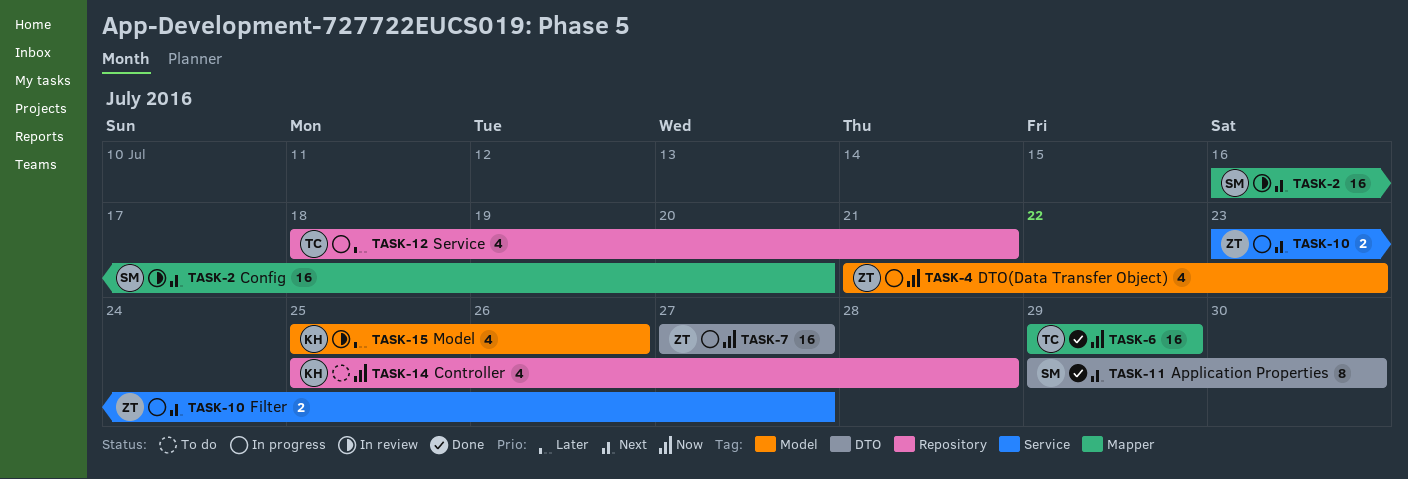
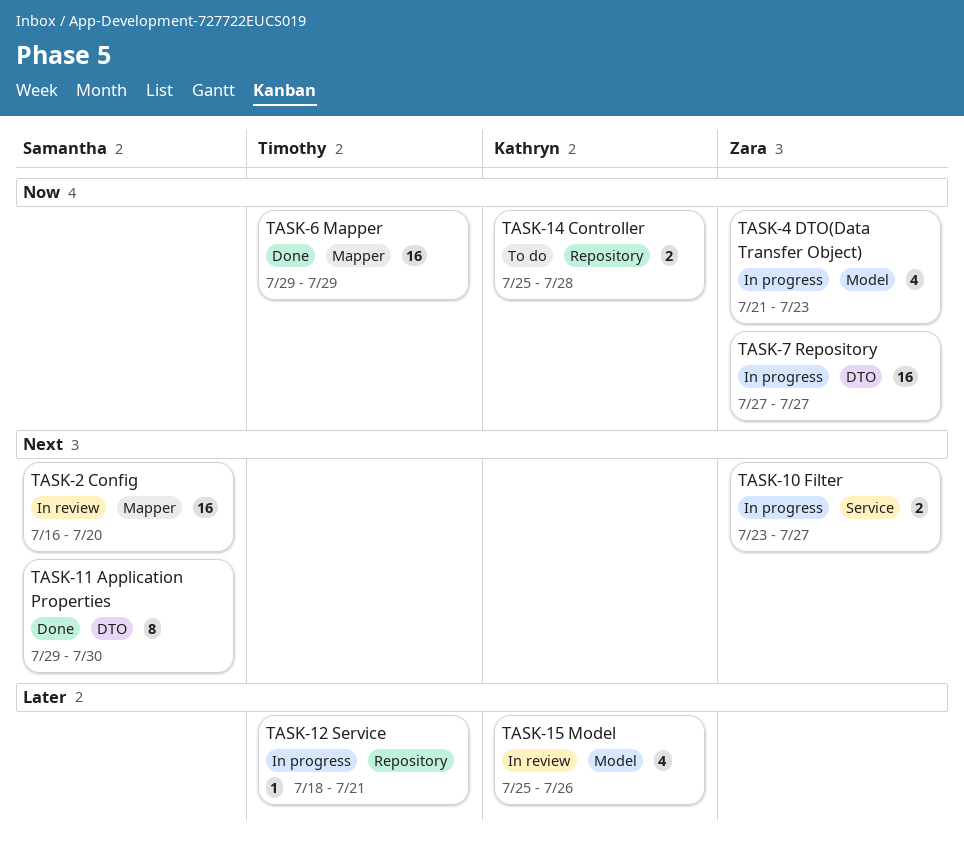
TASK-12, estimate: 4 -> 1
TASK-14, estimate: 4 -> 2

